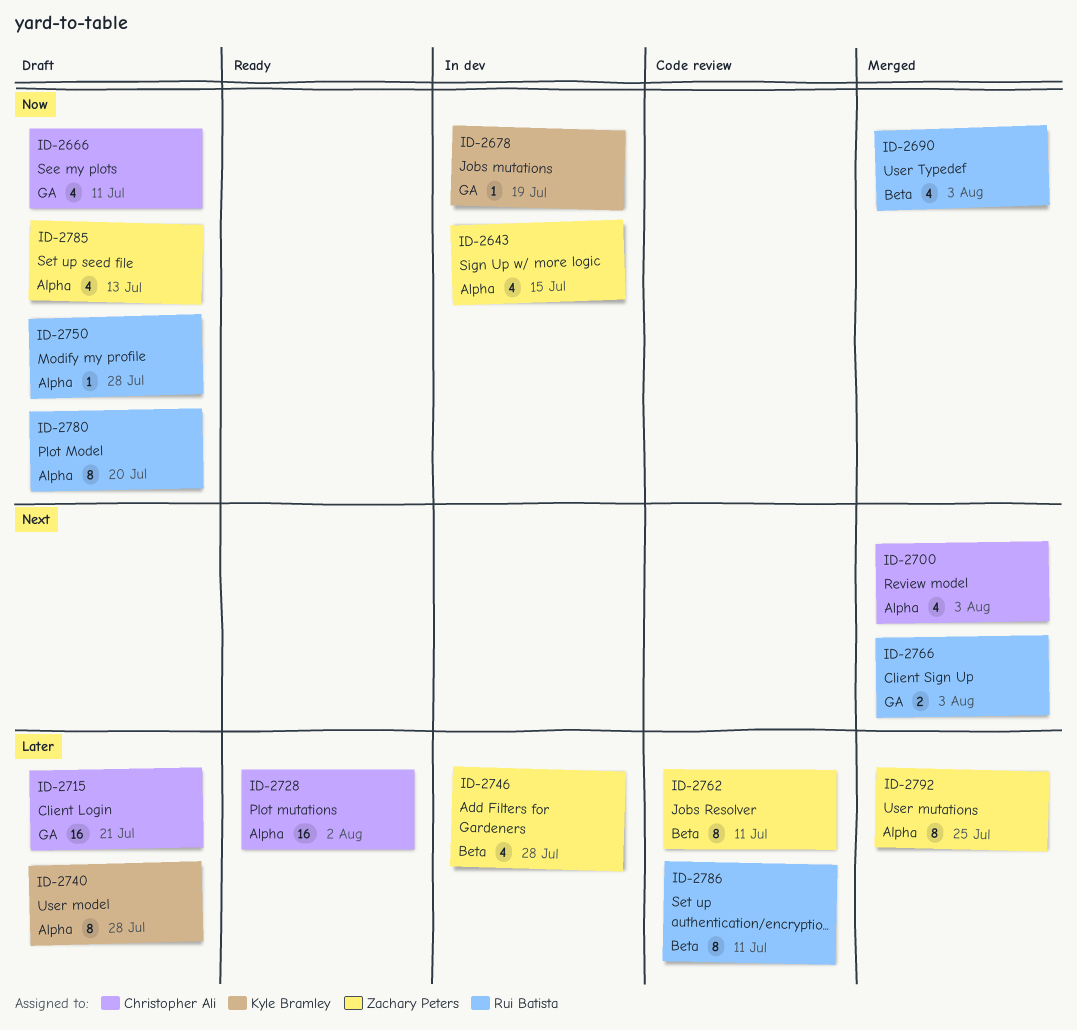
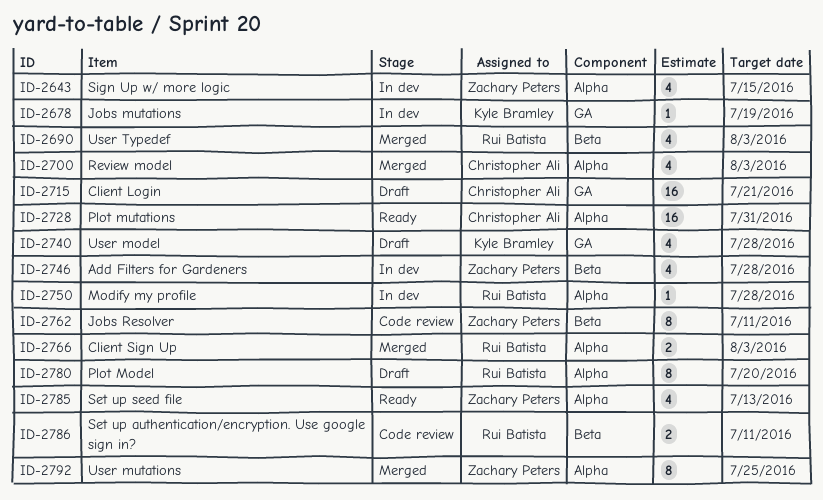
ID-2666: present -> none
ID-2728, due: Aug 2 -> Jul 31
ID-2740, label: Alpha -> GA
ID-2740, estimate: 8 -> 4
ID-2750, status: Draft -> In dev
ID-2766, label: GA -> Alpha
ID-2785, status: Draft -> Ready
ID-2786, estimate: 8 -> 2

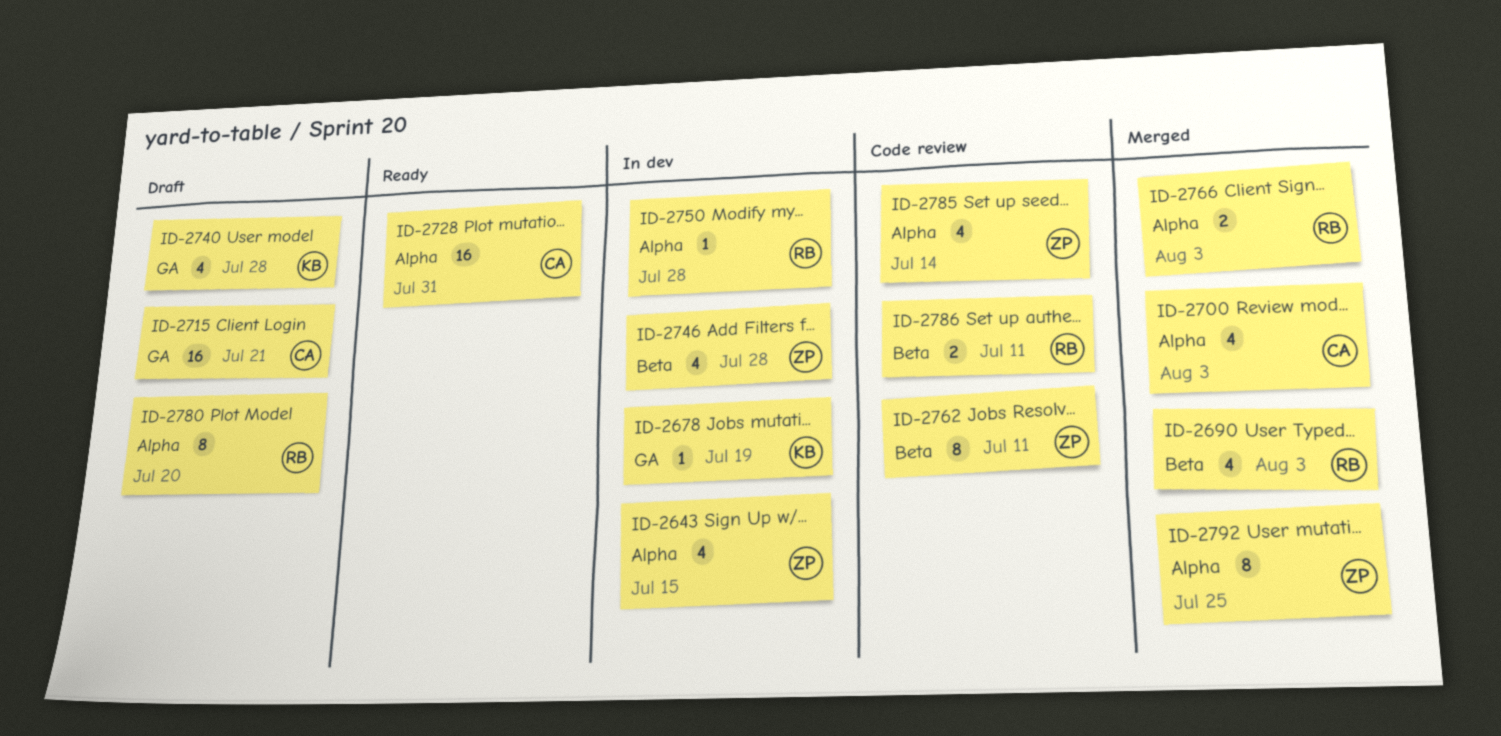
ID-2785, status: Ready -> Code review
ID-2785, due: Jul 13 -> Jul 14

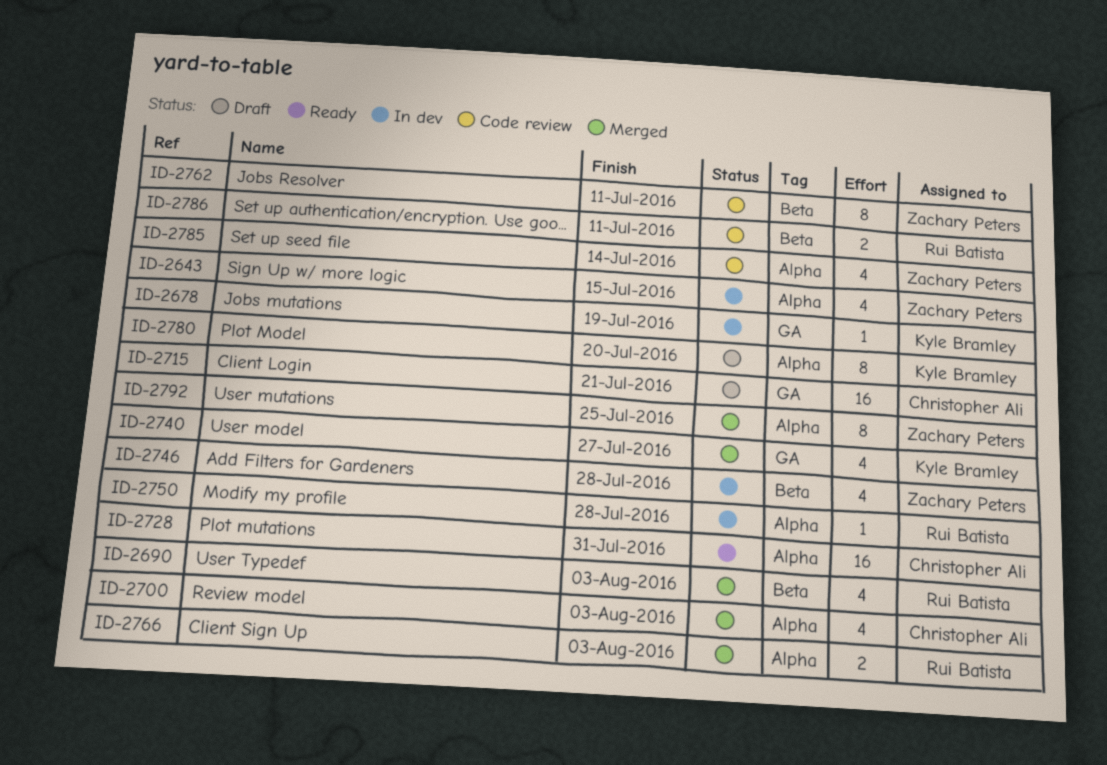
ID-2740, status: Draft -> Merged
ID-2740, due: Jul 28 -> Jul 27
ID-2780, owner: Rui Batista -> Kyle Bramley

